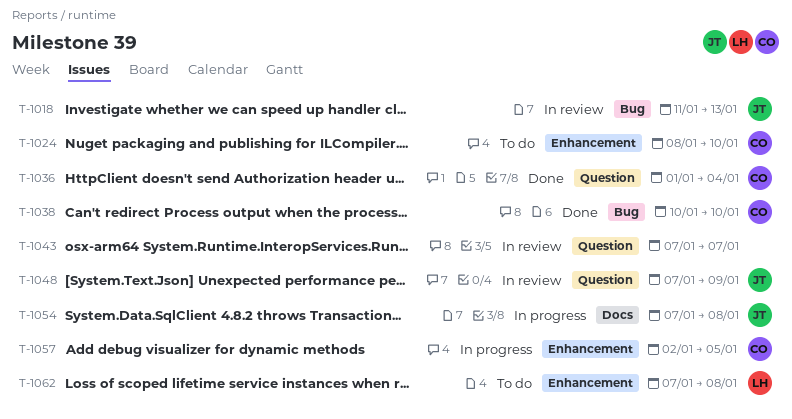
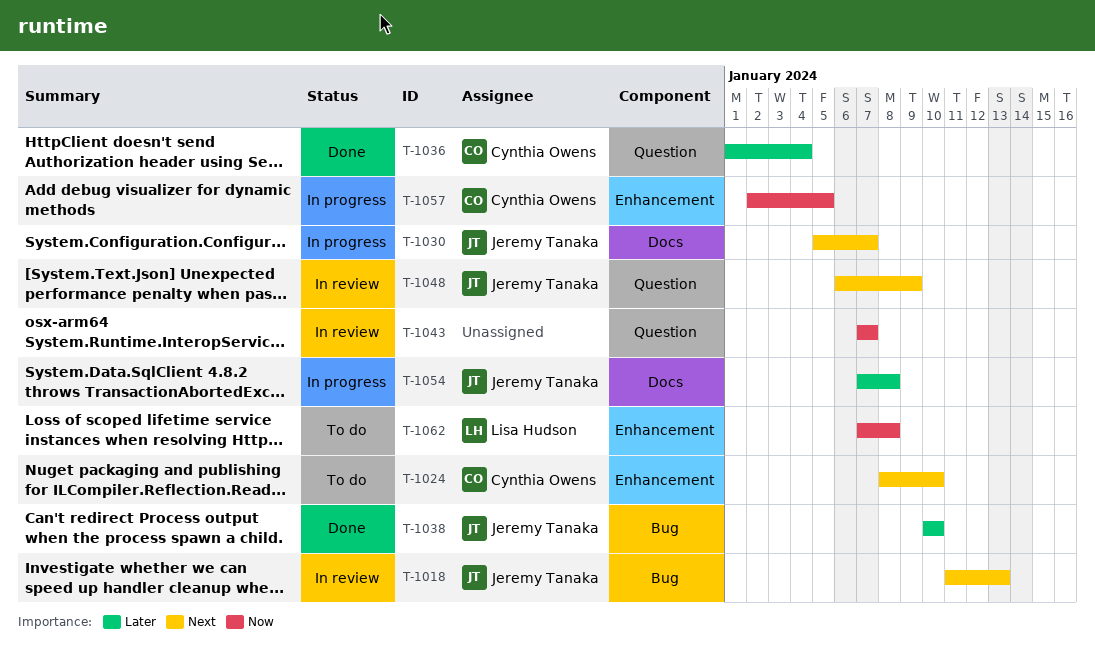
T-1030: none -> present
T-1038, owner: Cynthia Owens -> Jeremy Tanaka
T-1048, start: Jan 7 -> Jan 6

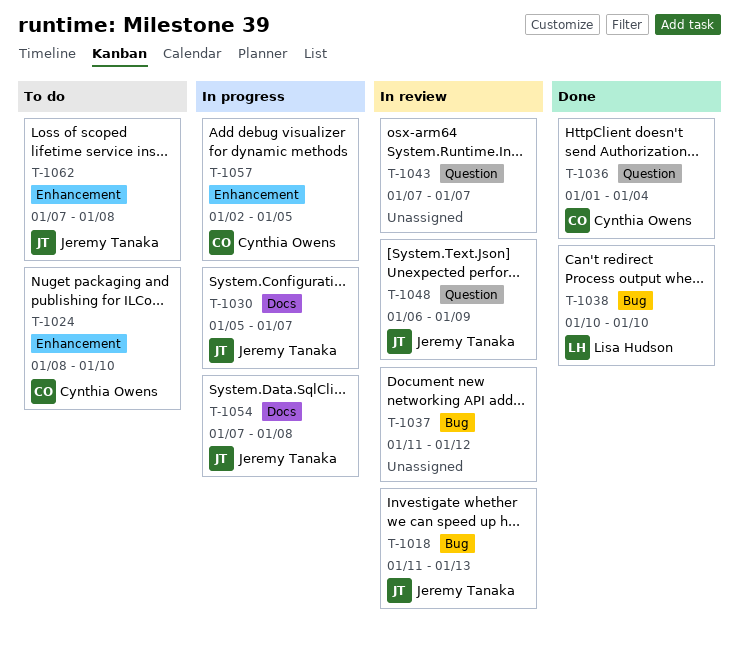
T-1037: none -> present
T-1038, owner: Jeremy Tanaka -> Lisa Hudson
T-1062, owner: Lisa Hudson -> Jeremy Tanaka

